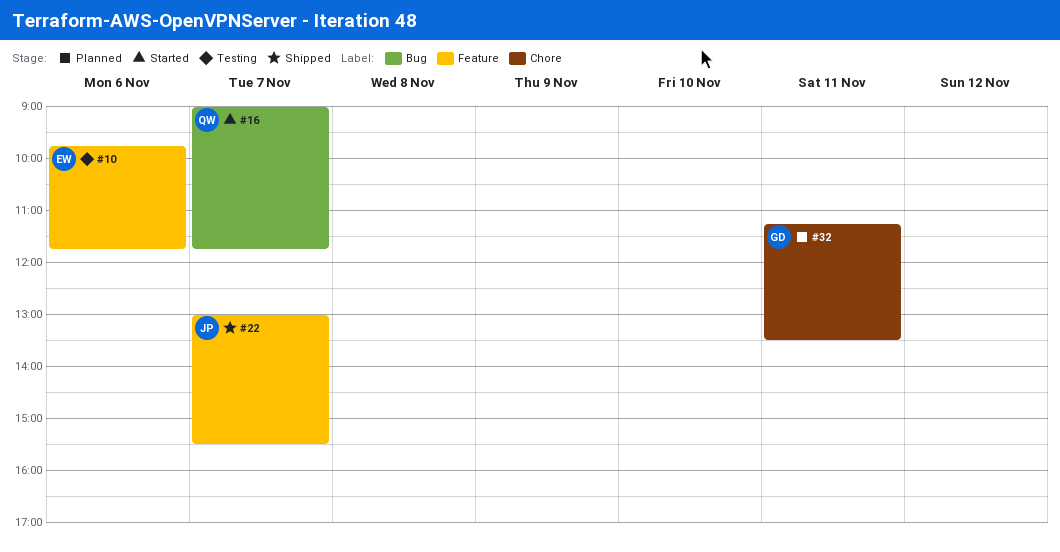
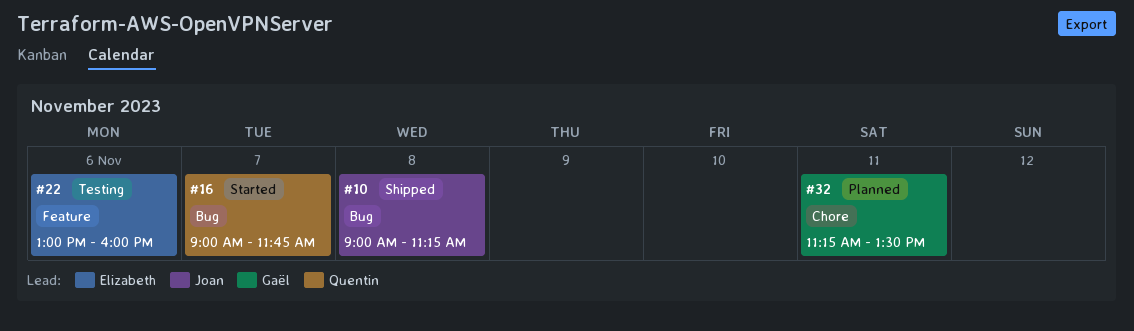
#10, status: Testing -> Shipped
#10, owner: Elizabeth -> Joan
#10, label: Feature -> Bug
#10, day: Nov 6 -> Nov 8
#10, begins: 09:45 -> 09:00
#10, ends: 11:45 -> 11:15
#22, status: Shipped -> Testing
#22, owner: Joan -> Elizabeth
#22, day: Nov 7 -> Nov 6
#22, ends: 15:30 -> 16:00

